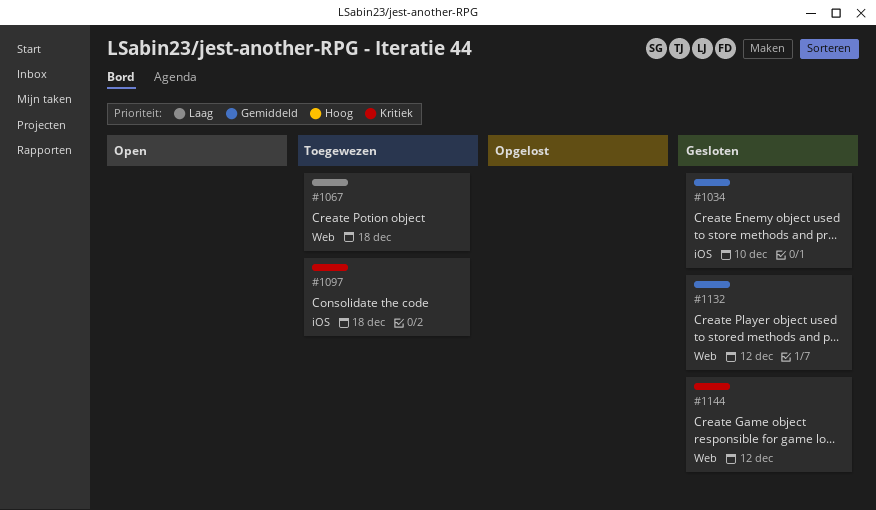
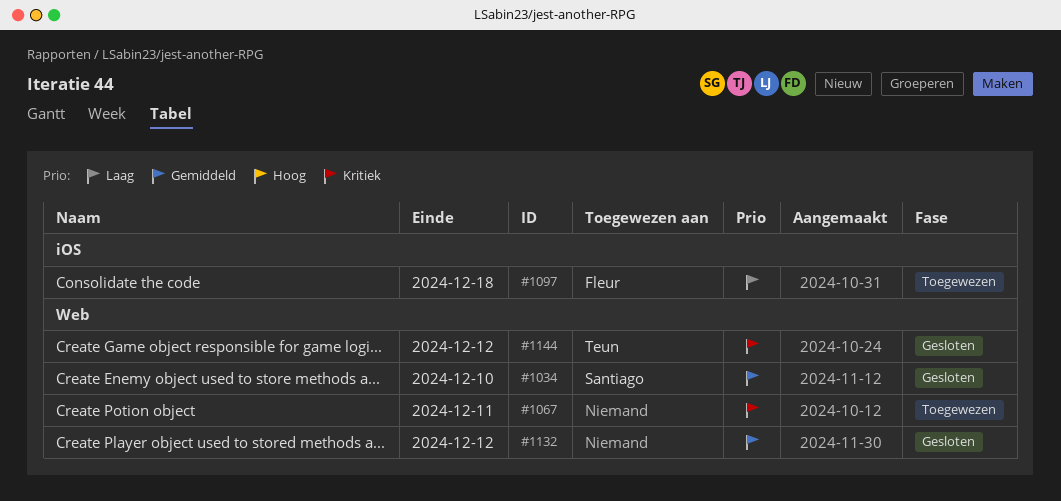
#1034, label: iOS -> Web
#1067, priority: Laag -> Kritiek
#1067, due: Dec 18 -> Dec 11
#1097, priority: Kritiek -> Laag

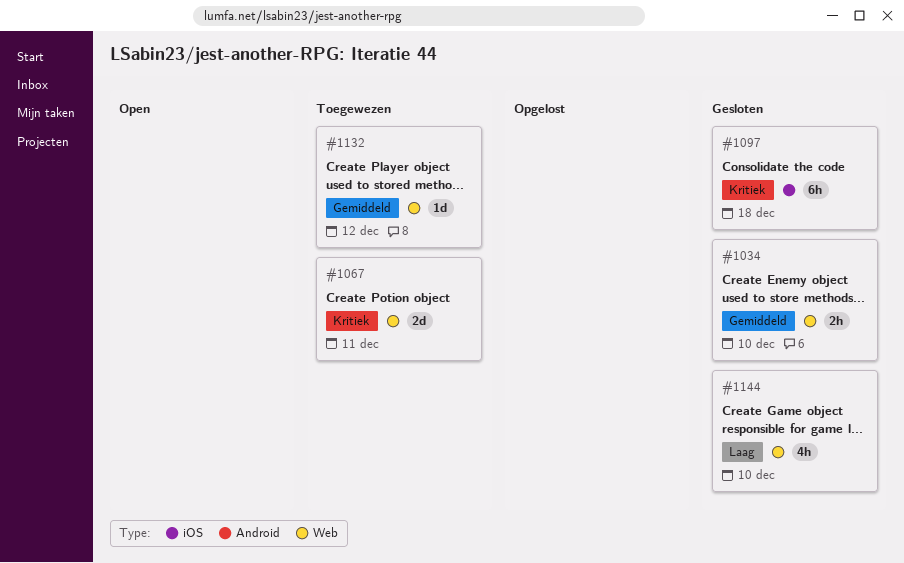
#1097, status: Toegewezen -> Gesloten
#1097, priority: Laag -> Kritiek
#1132, status: Gesloten -> Toegewezen
#1144, priority: Kritiek -> Laag
#1144, due: Dec 12 -> Dec 10

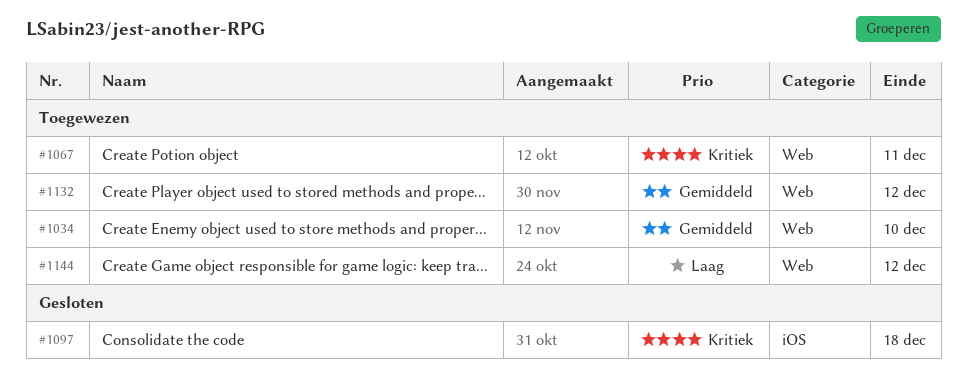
#1034, status: Gesloten -> Toegewezen
#1144, status: Gesloten -> Toegewezen
#1144, due: Dec 10 -> Dec 12

